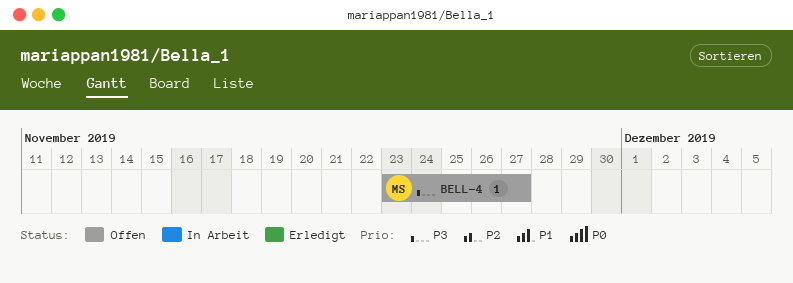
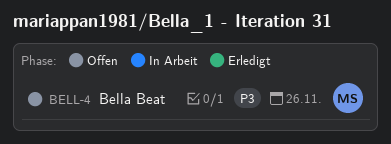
BELL-4, due: Nov 27 -> Nov 26

